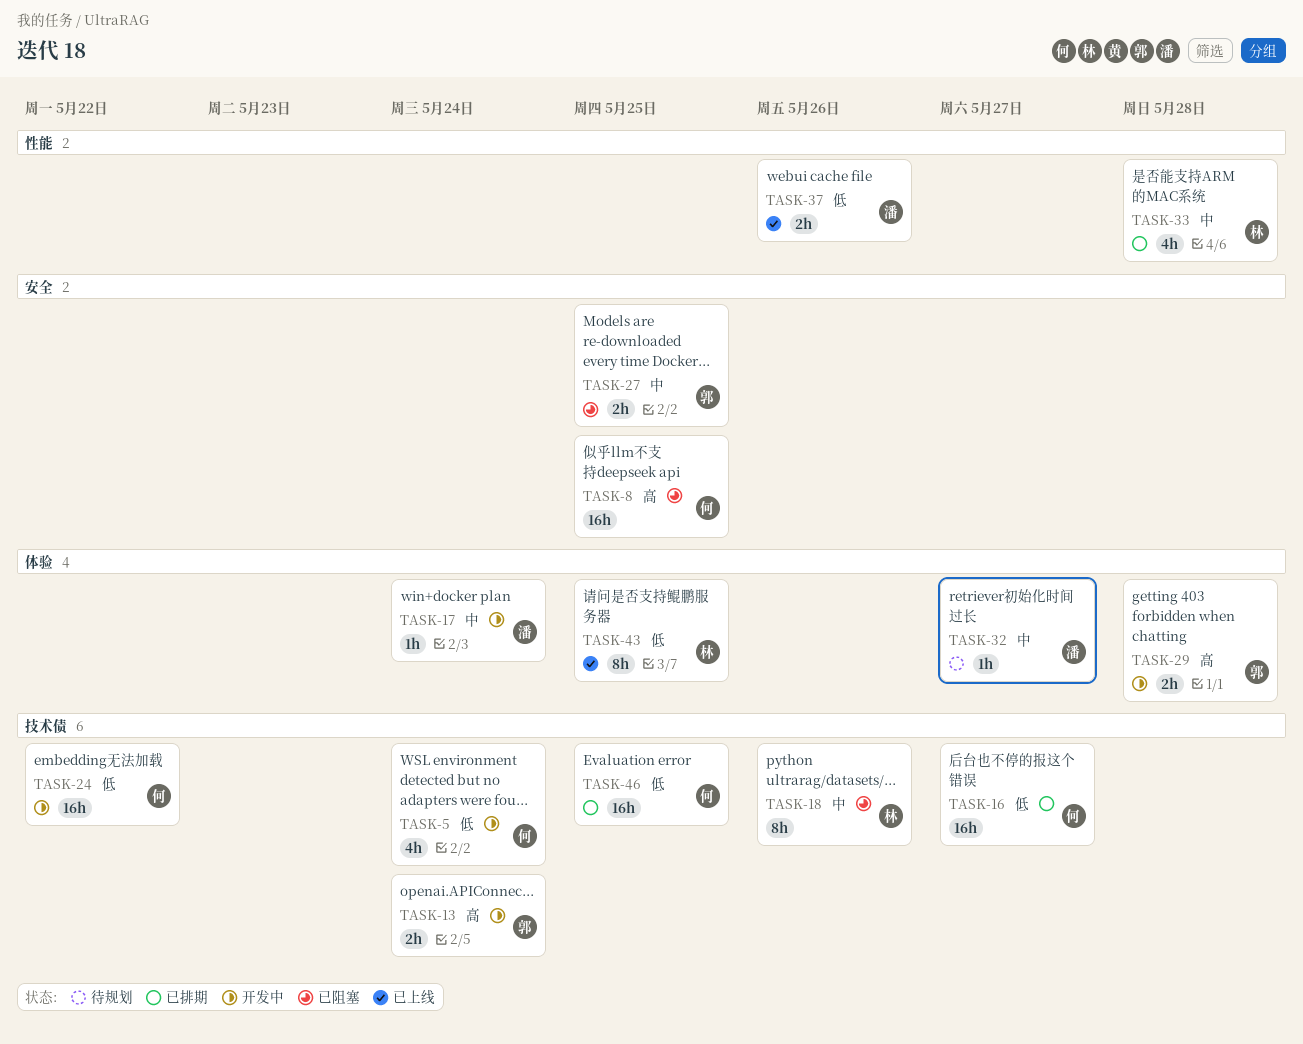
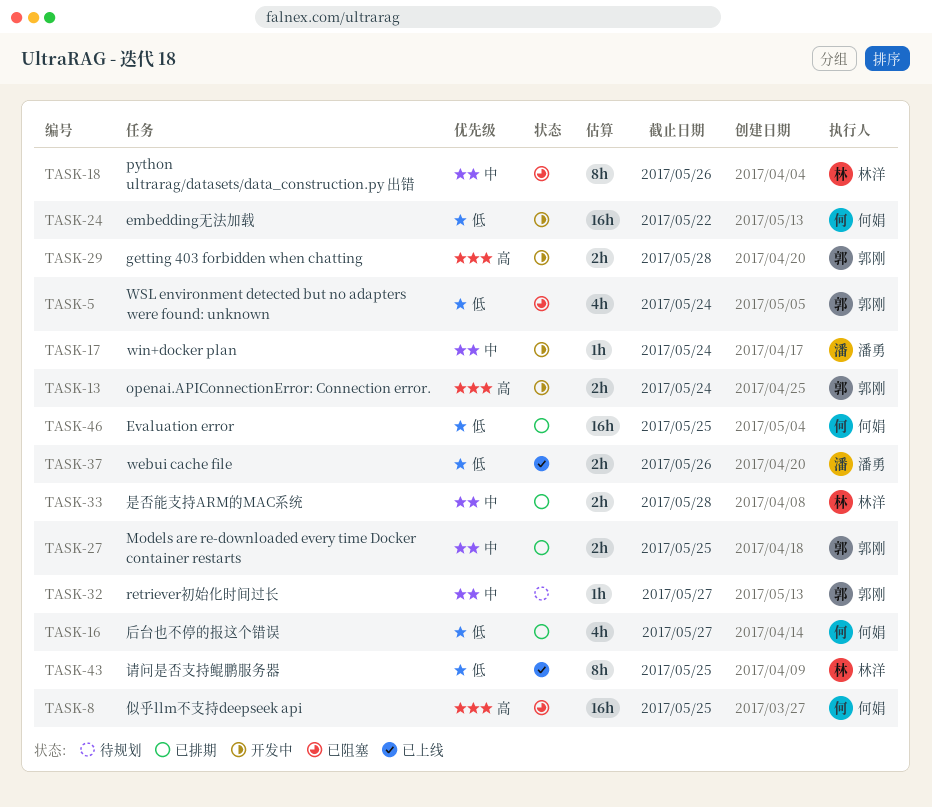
TASK-5, status: 开发中 -> 已阻塞
TASK-5, owner: 何娟 -> 郭刚
TASK-16, estimate: 16h -> 4h
TASK-27, status: 已阻塞 -> 已排期
TASK-32, owner: 潘勇 -> 郭刚
TASK-33, estimate: 4h -> 2h

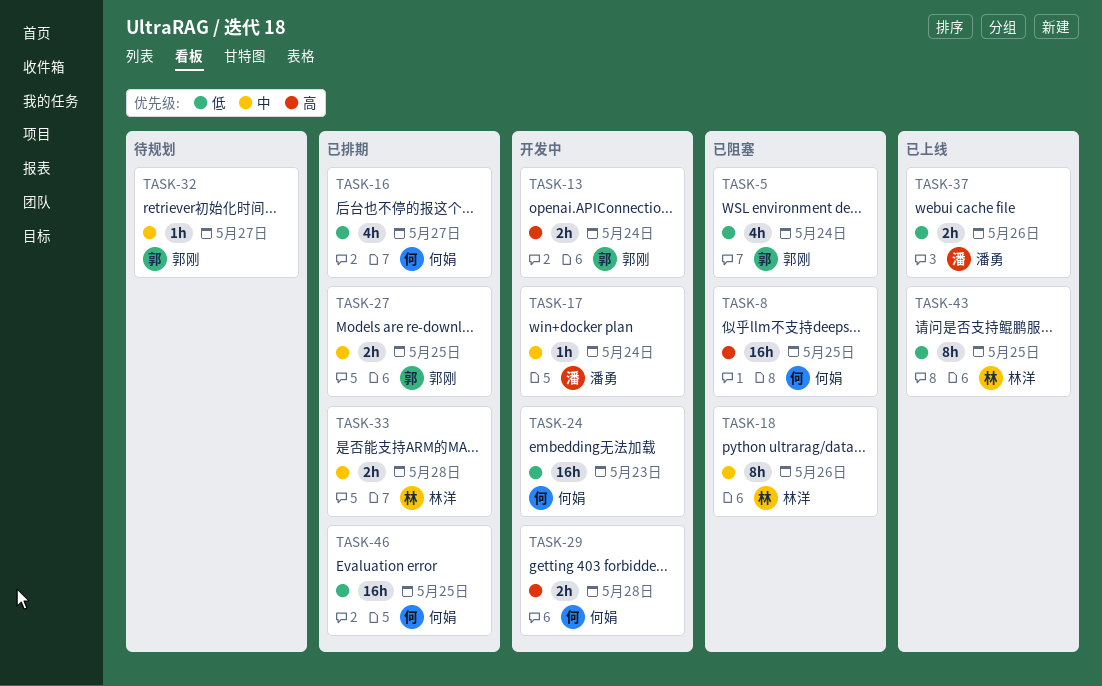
TASK-24, due: May 22 -> May 23
TASK-29, owner: 郭刚 -> 何娟

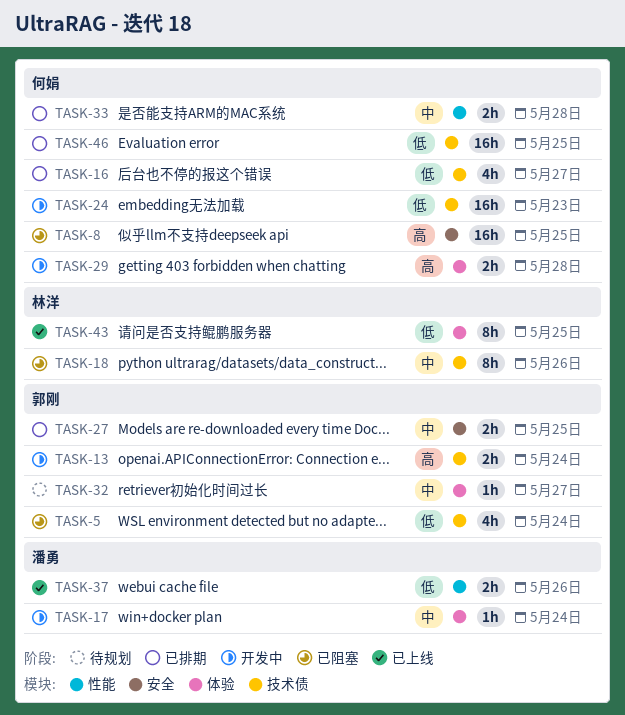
TASK-33, owner: 林洋 -> 何娟

